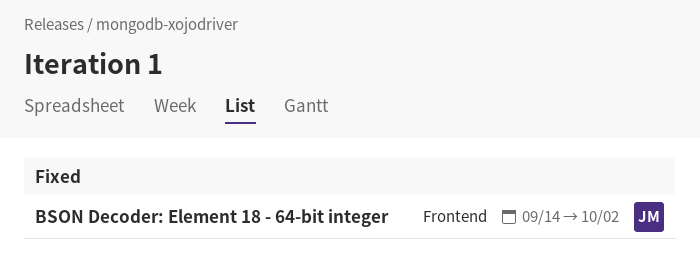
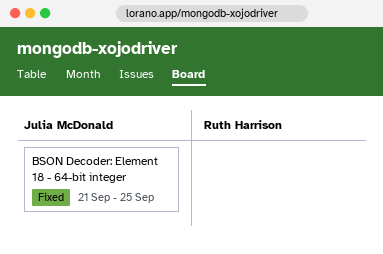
BSON Decoder: Element 18 - 64-bit integer, start: Sep 14 -> Sep 21
BSON Decoder: Element 18 - 64-bit integer, due: Oct 2 -> Sep 25

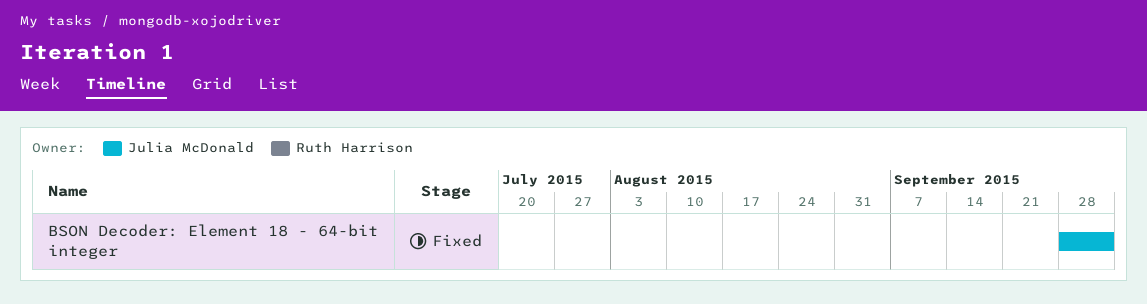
BSON Decoder: Element 18 - 64-bit integer, start: Sep 21 -> Sep 28
BSON Decoder: Element 18 - 64-bit integer, due: Sep 25 -> Oct 2

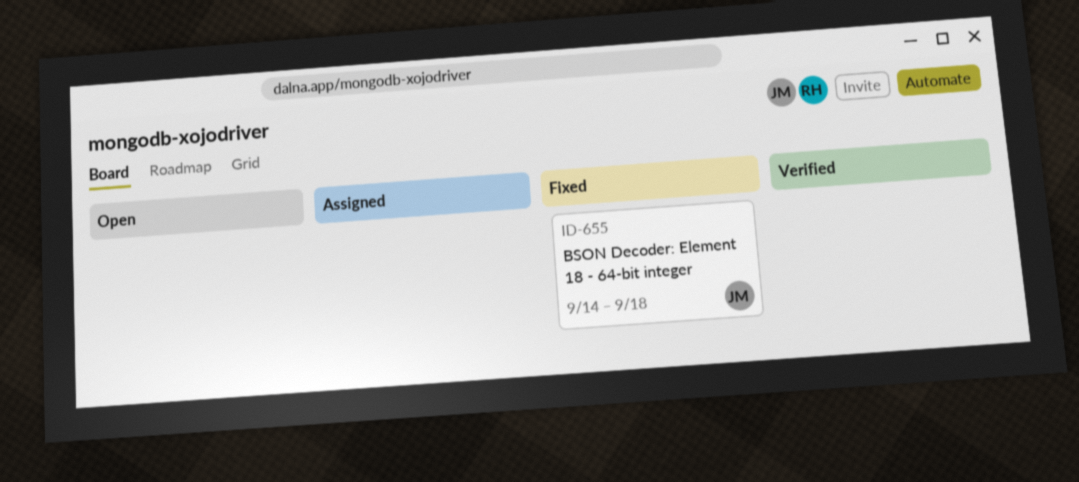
BSON Decoder: Element 18 - 64-bit integer, start: Sep 28 -> Sep 14
BSON Decoder: Element 18 - 64-bit integer, due: Oct 2 -> Sep 18

